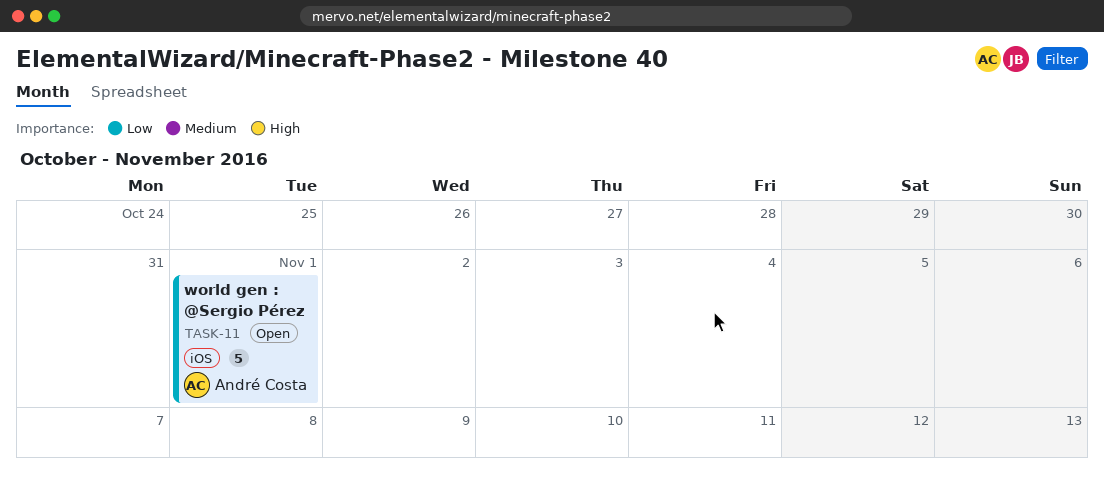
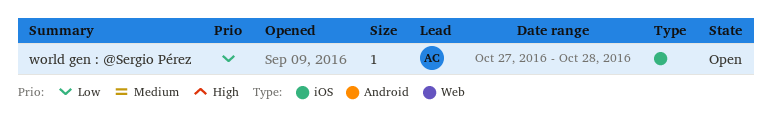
world gen : @Sergio Pérez, estimate: 5 -> 1
world gen : @Sergio Pérez, due: Nov 1 -> Oct 28

